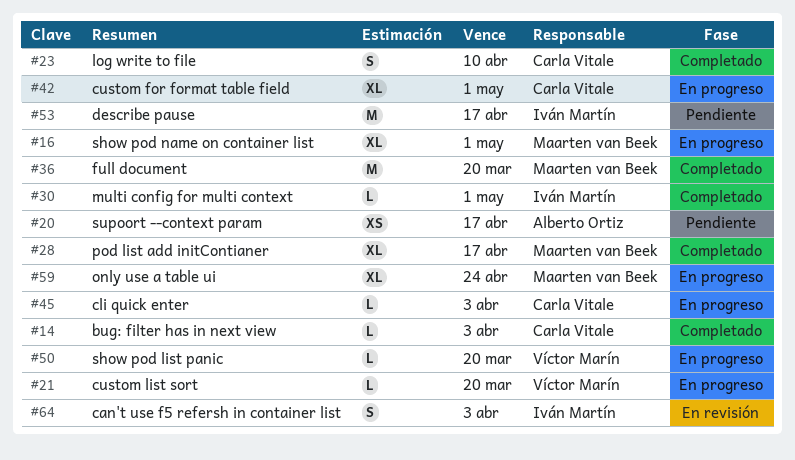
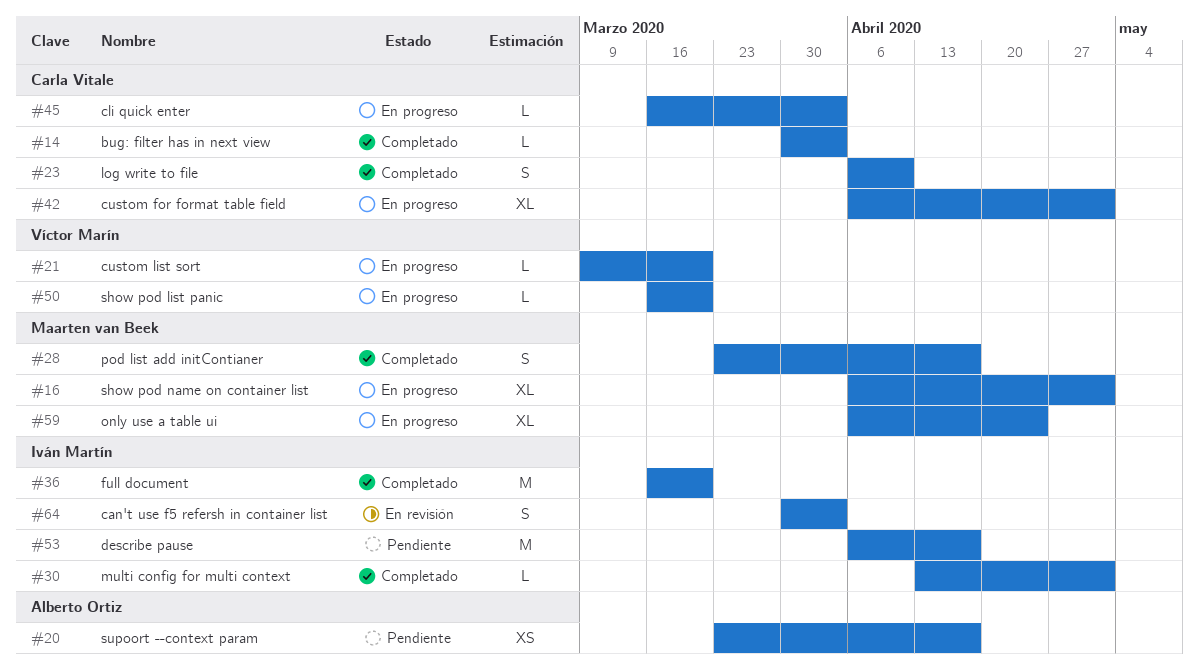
#28, estimate: XL -> S
#36, owner: Maarten van Beek -> Iván Martín

